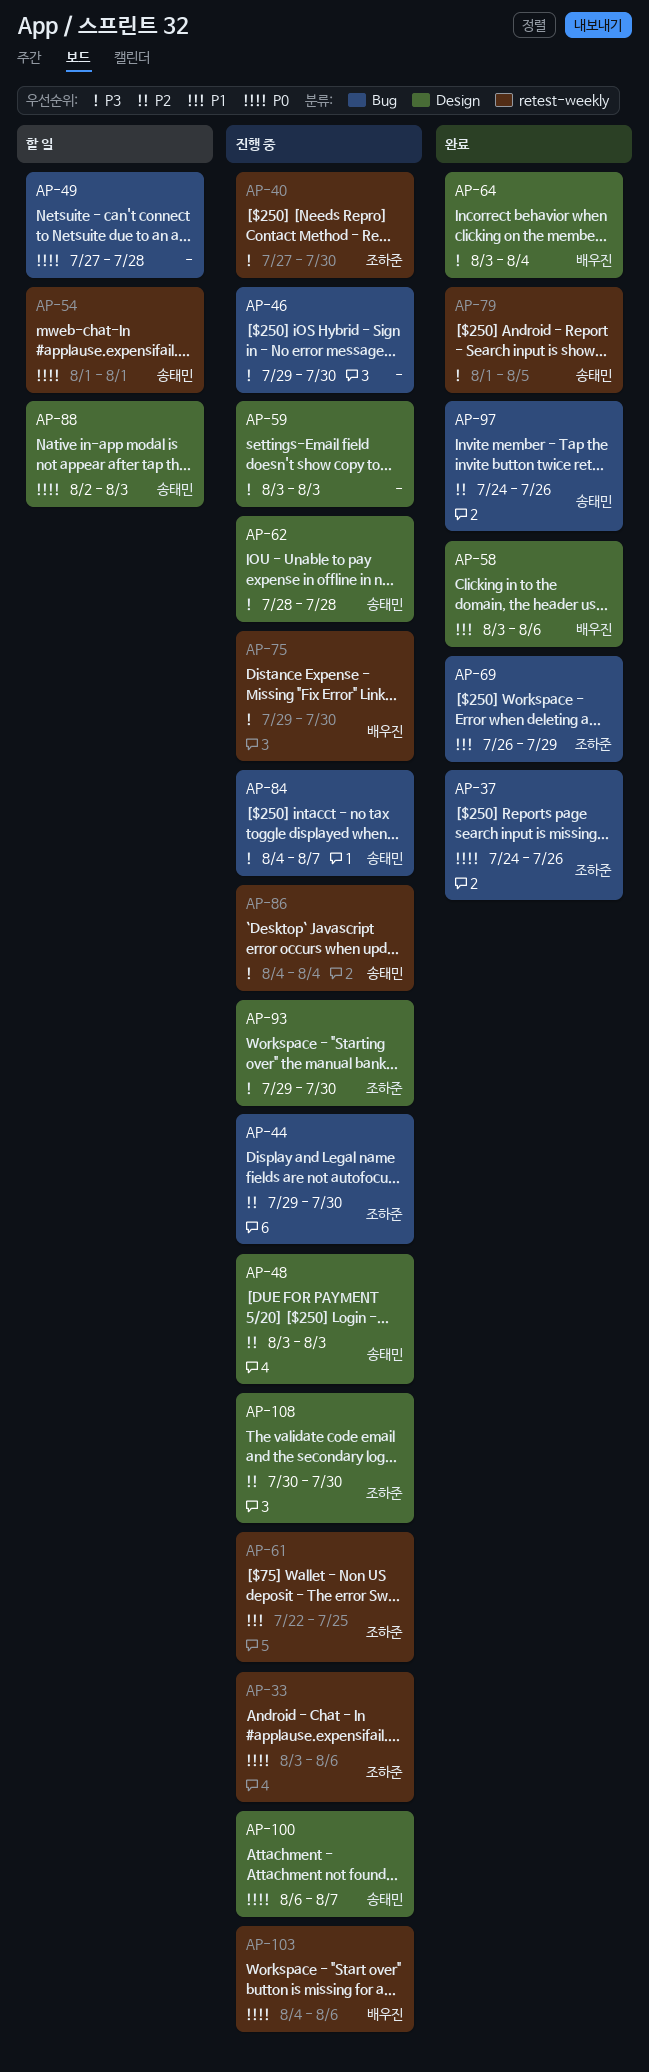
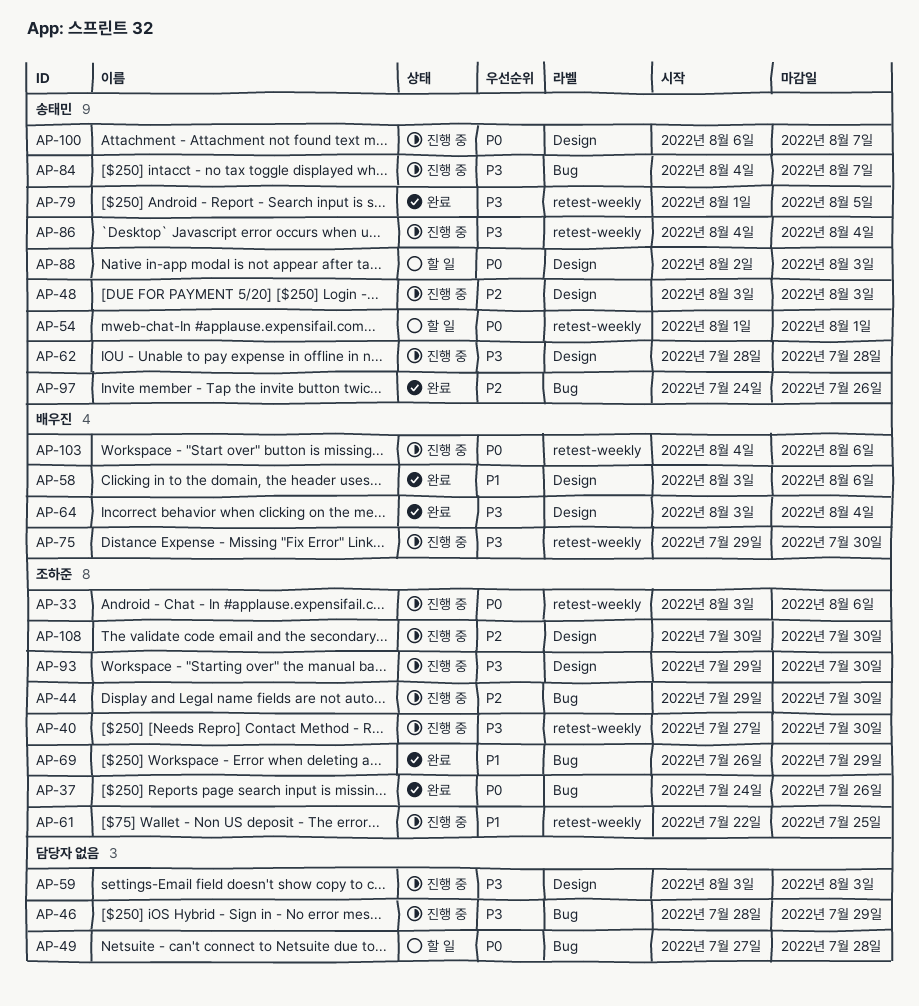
AP-46, start: Jul 29 -> Jul 28
AP-46, due: Jul 30 -> Jul 29

